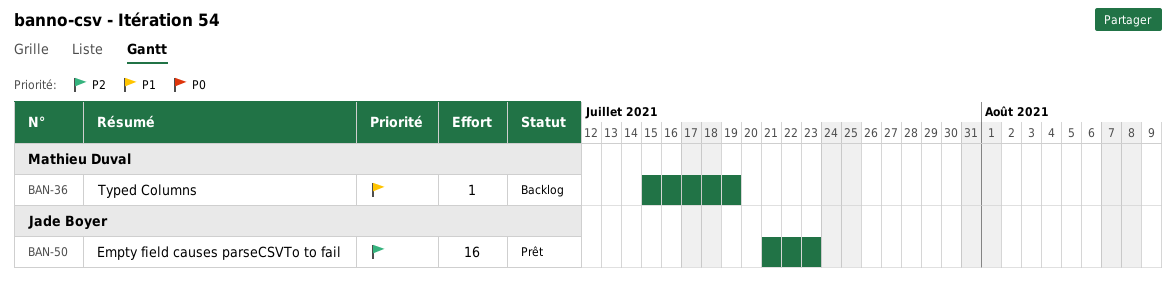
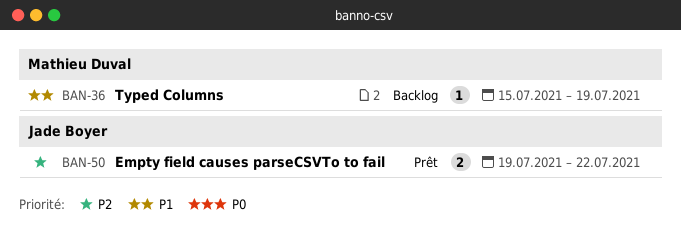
BAN-50, estimate: 16 -> 2
BAN-50, start: Jul 21 -> Jul 19
BAN-50, due: Jul 23 -> Jul 22

